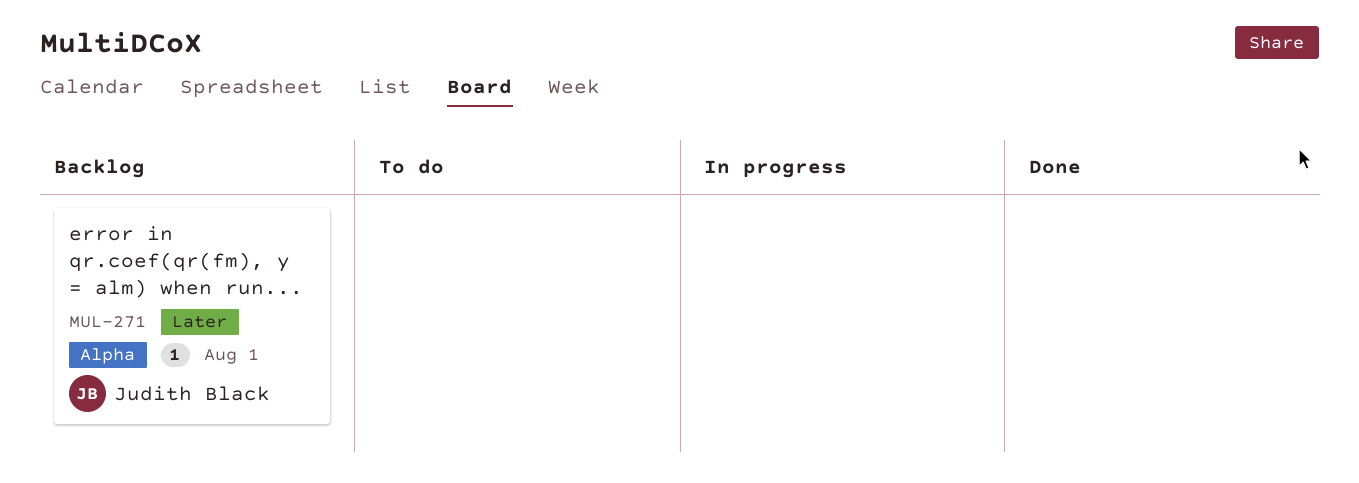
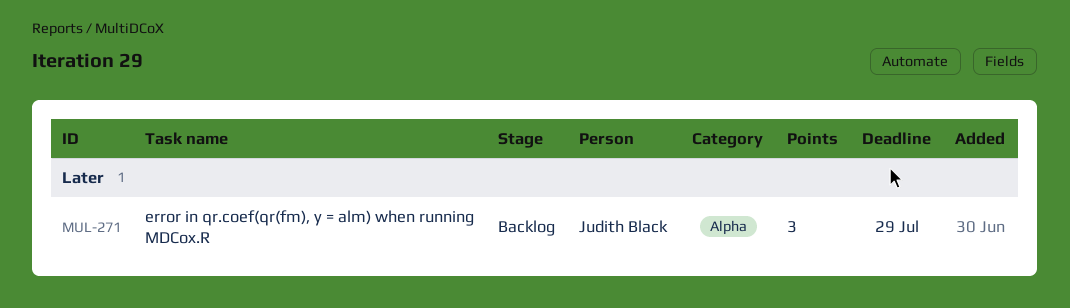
MUL-271, estimate: 1 -> 3
MUL-271, due: Aug 1 -> Jul 29

